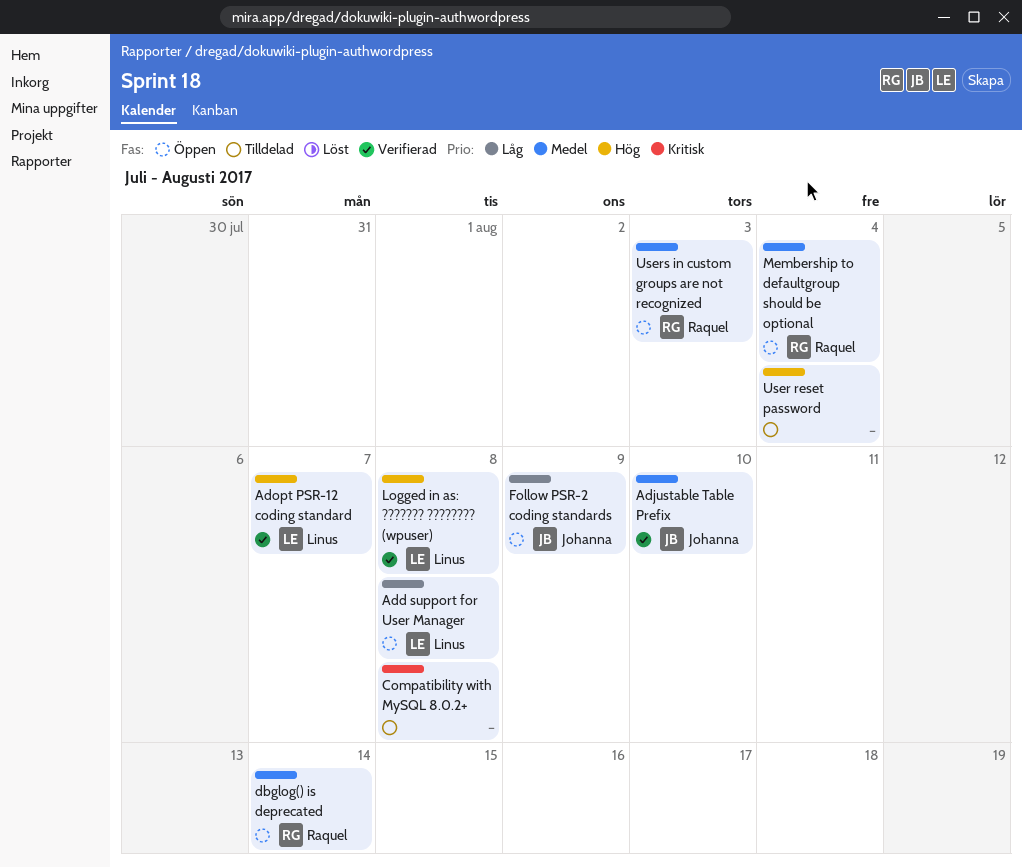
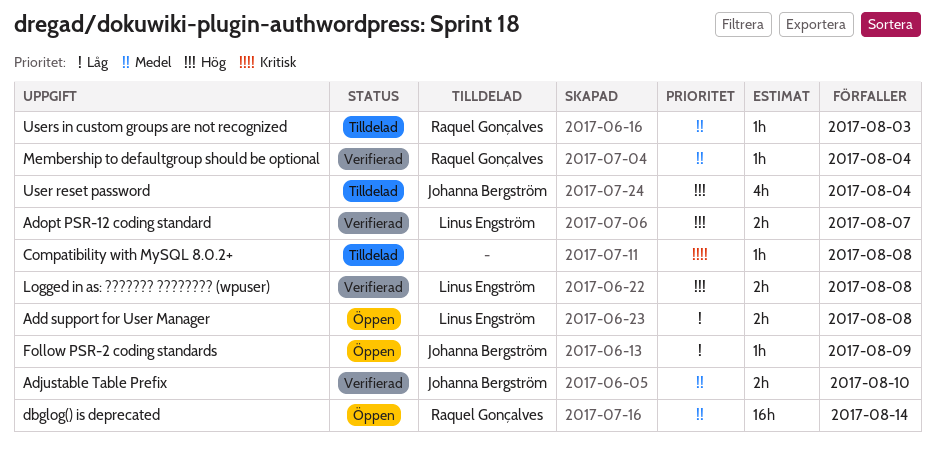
Membership to defaultgroup should be optional, status: Öppen -> Verifierad
User reset password, owner: none -> Johanna Bergström
Users in custom groups are not recognized, status: Öppen -> Tilldelad

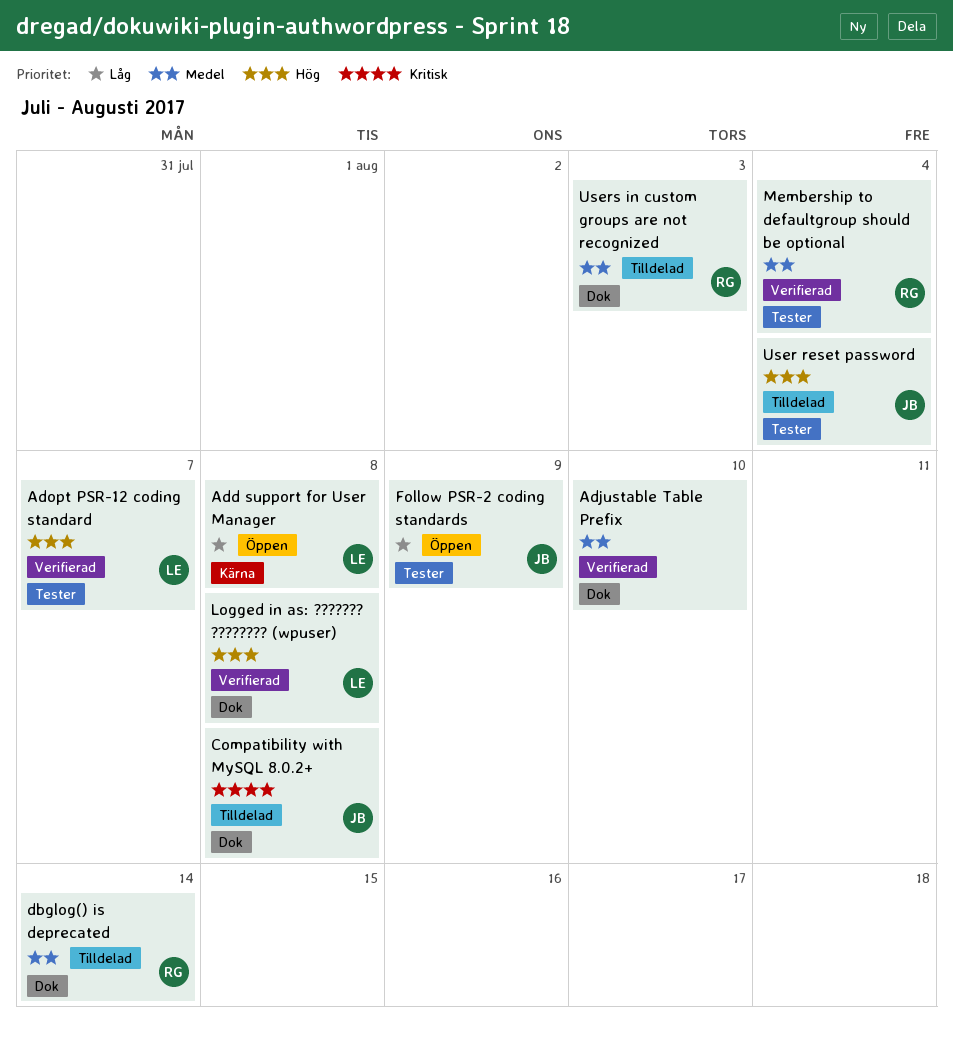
Adjustable Table Prefix, owner: Johanna Bergström -> none
Compatibility with MySQL 8.0.2+, owner: none -> Johanna Bergström
dbglog() is deprecated, status: Öppen -> Tilldelad

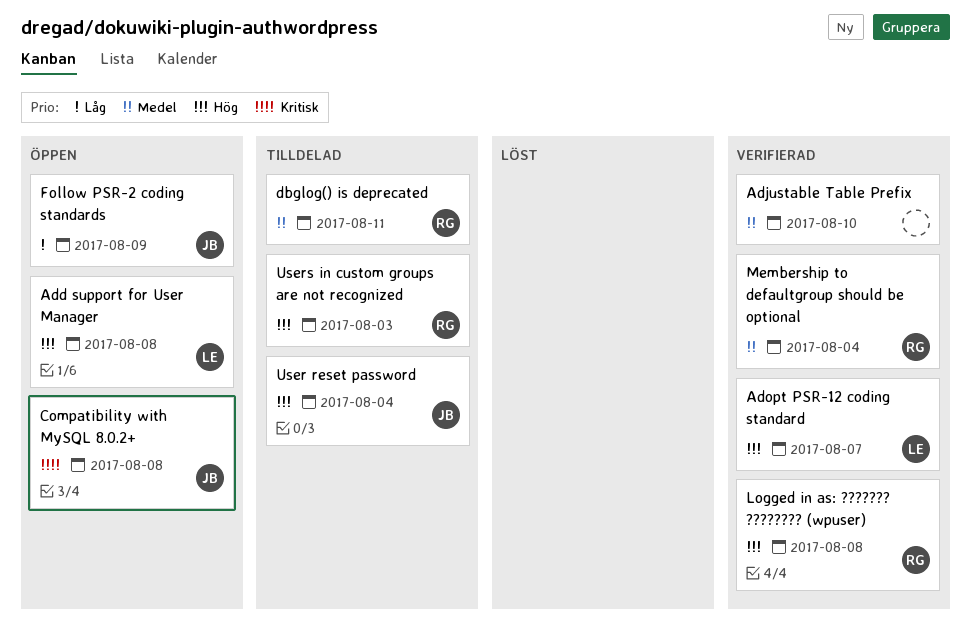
Add support for User Manager, priority: Låg -> Hög
Compatibility with MySQL 8.0.2+, status: Tilldelad -> Öppen
dbglog() is deprecated, due: Aug 14 -> Aug 11
Logged in as: ??????? ???????? (wpuser), owner: LE -> RG
Users in custom groups are not recognized, priority: Medel -> Hög

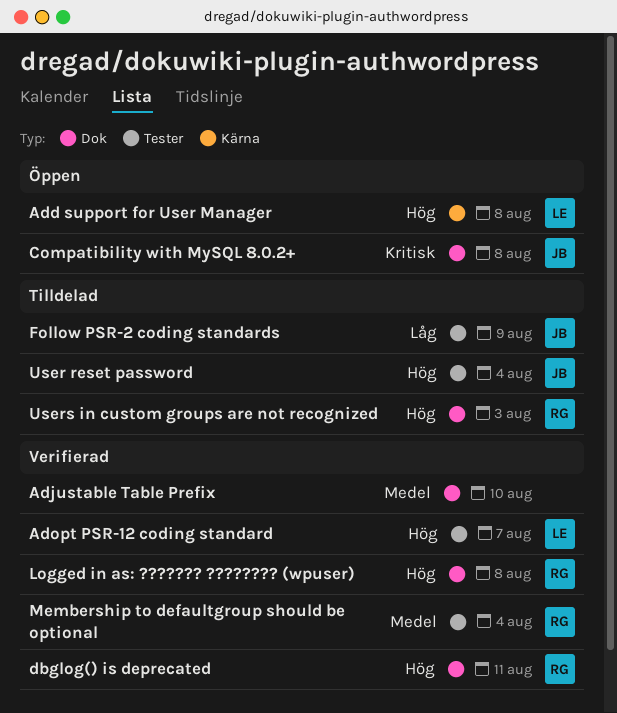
dbglog() is deprecated, status: Tilldelad -> Verifierad
dbglog() is deprecated, priority: Medel -> Hög
Follow PSR-2 coding standards, status: Öppen -> Tilldelad

